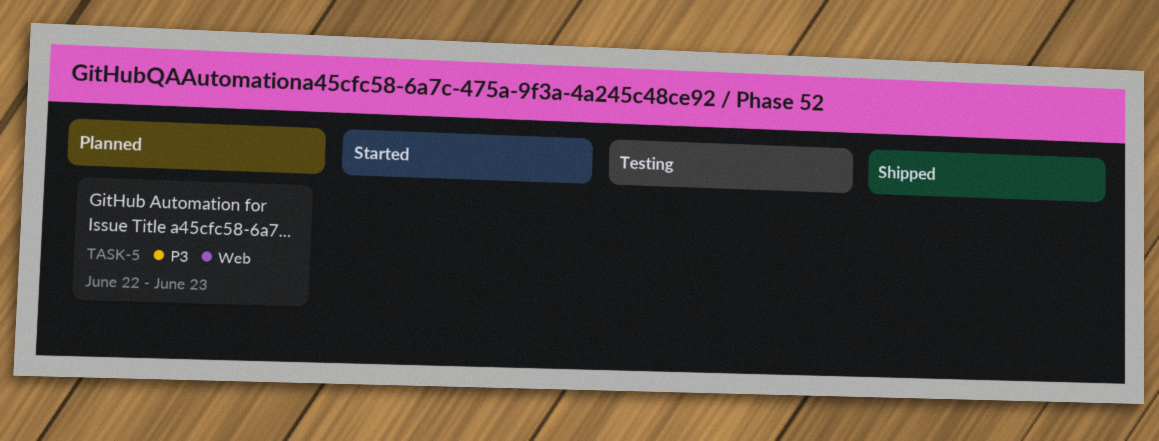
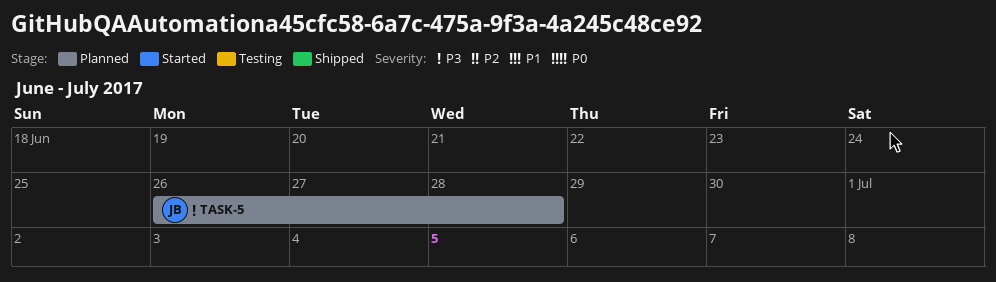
TASK-5, start: Jun 22 -> Jun 26
TASK-5, due: Jun 23 -> Jun 28

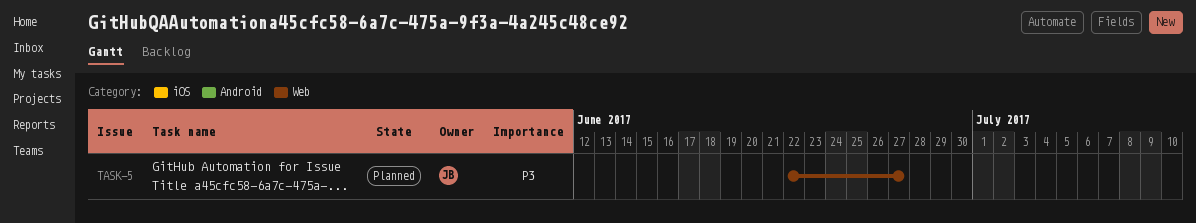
TASK-5, start: Jun 26 -> Jun 22
TASK-5, due: Jun 28 -> Jun 27

